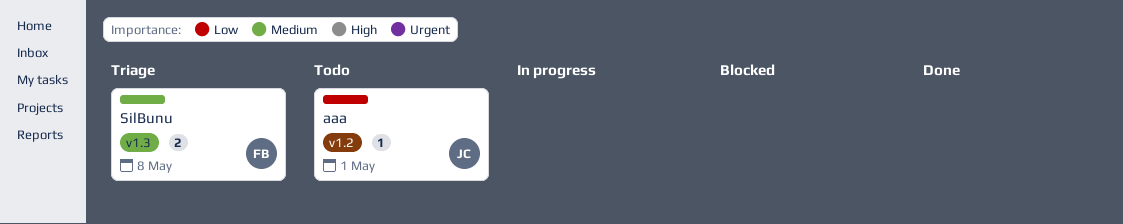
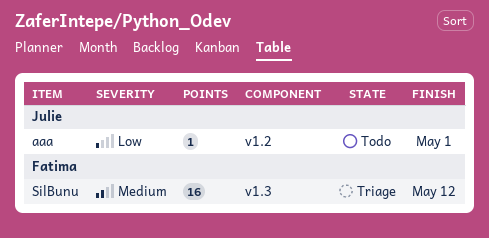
SilBunu, estimate: 2 -> 16
SilBunu, due: May 8 -> May 12

